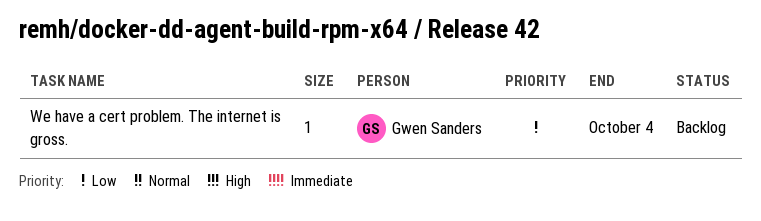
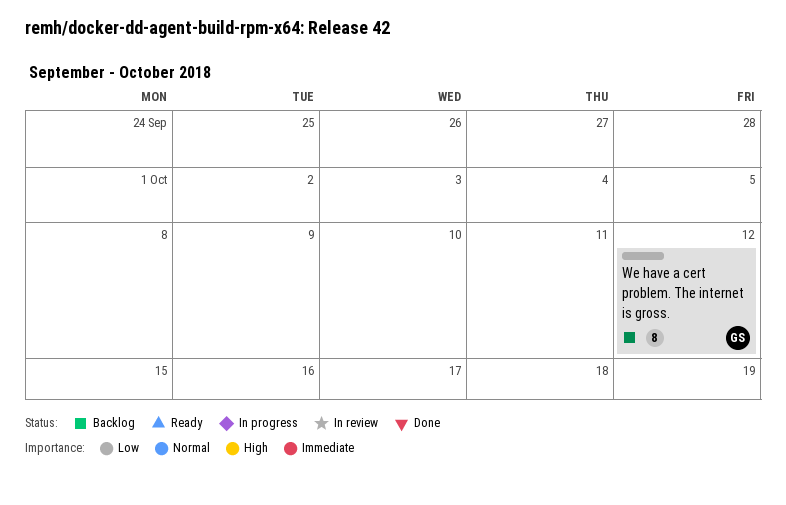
We have a cert problem. The internet is gross., estimate: 1 -> 8
We have a cert problem. The internet is gross., due: Oct 4 -> Oct 12

